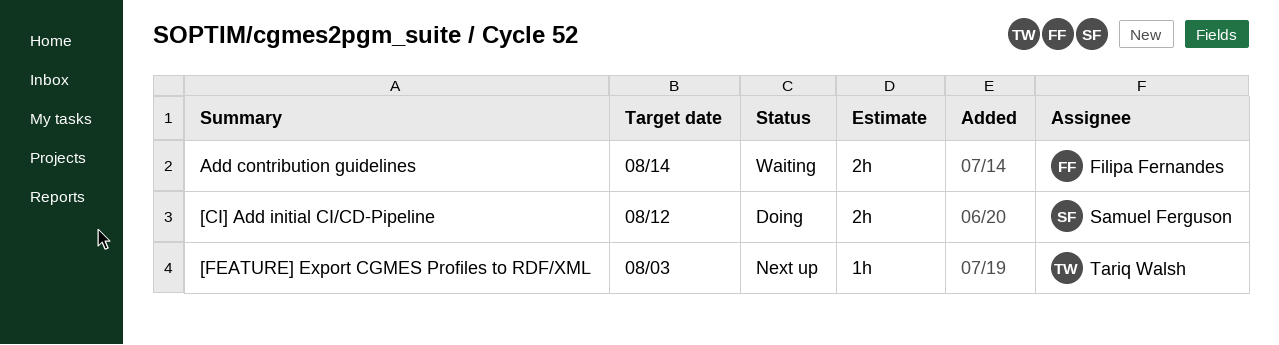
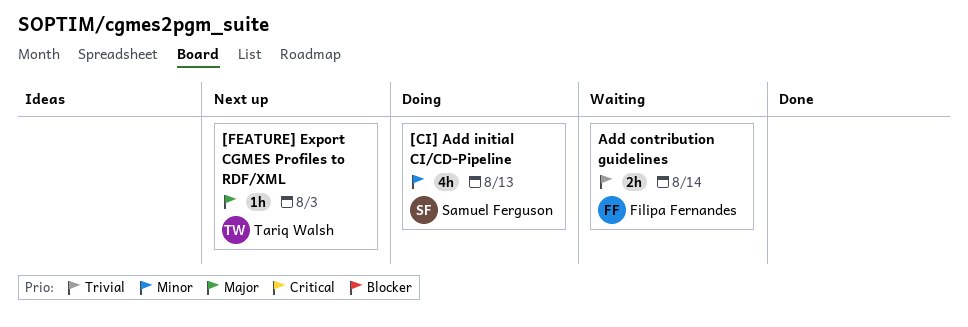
[CI] Add initial CI/CD-Pipeline, estimate: 2h -> 4h
[CI] Add initial CI/CD-Pipeline, due: Aug 12 -> Aug 13

